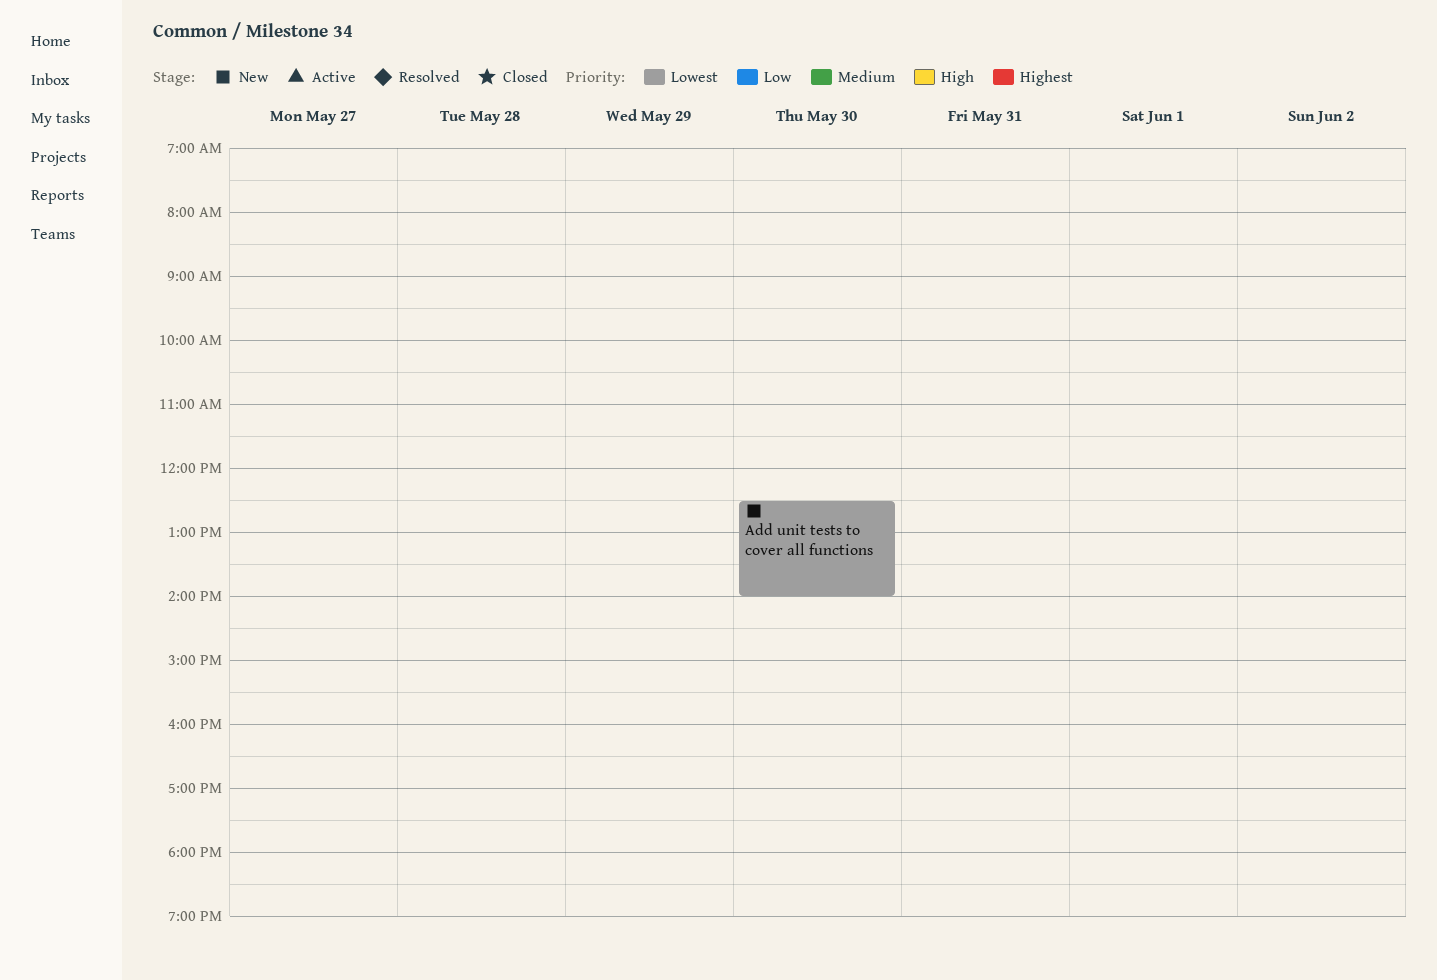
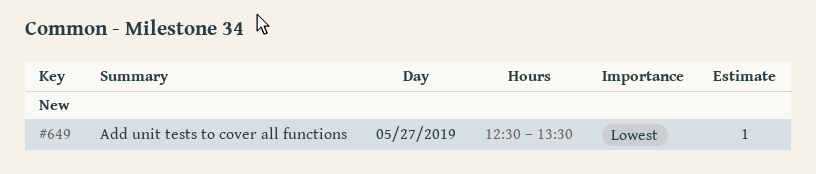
Add unit tests to cover all functions, day: May 30 -> May 27
Add unit tests to cover all functions, ends: 14:00 -> 13:30

